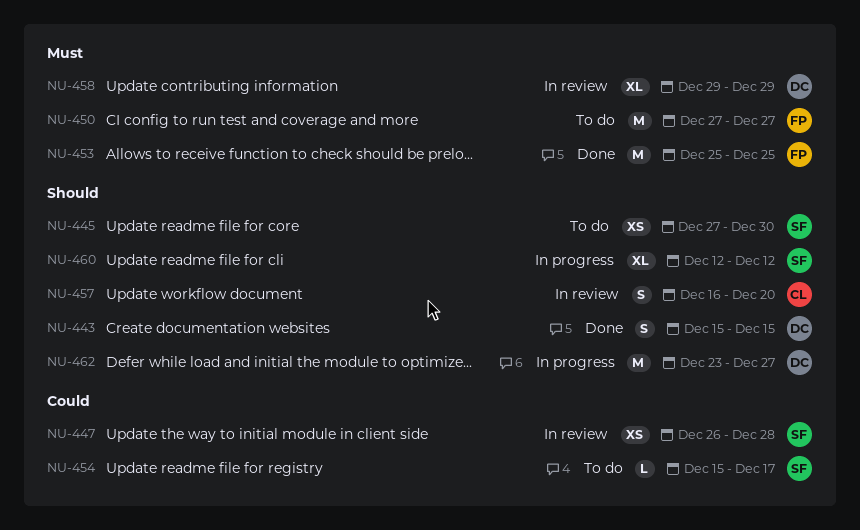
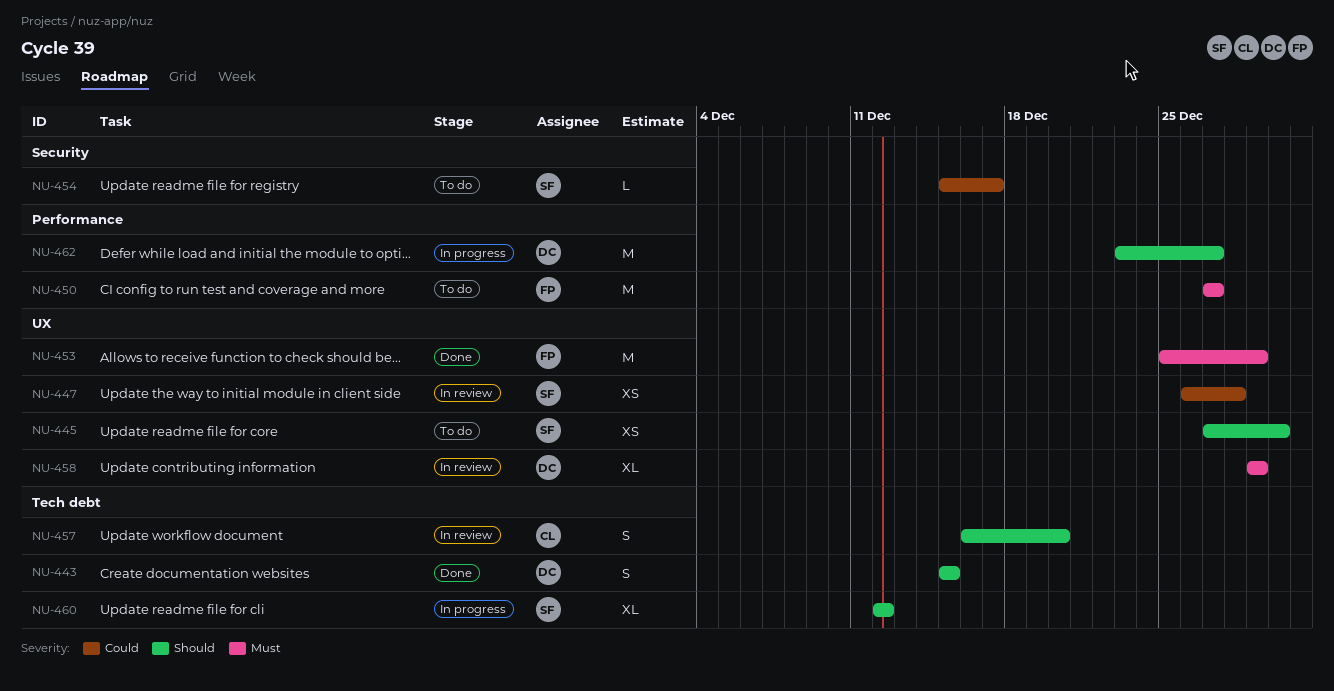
NU-453, due: Dec 25 -> Dec 29

